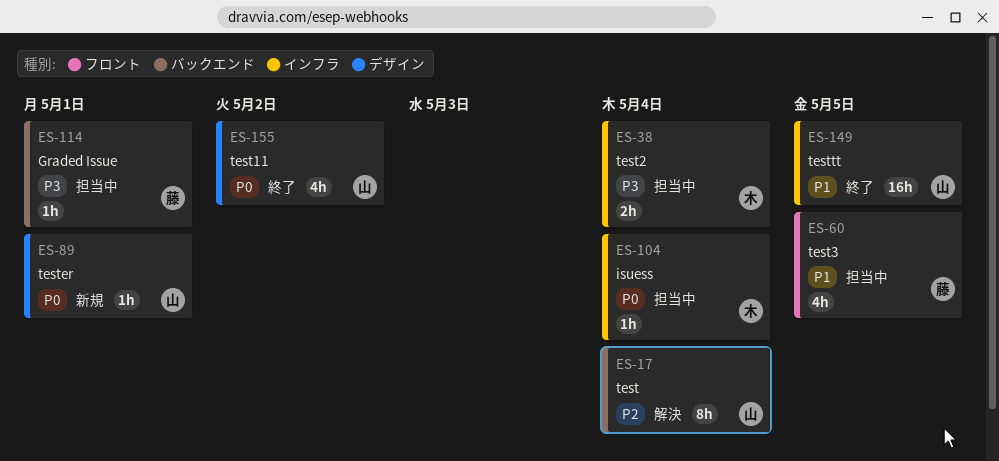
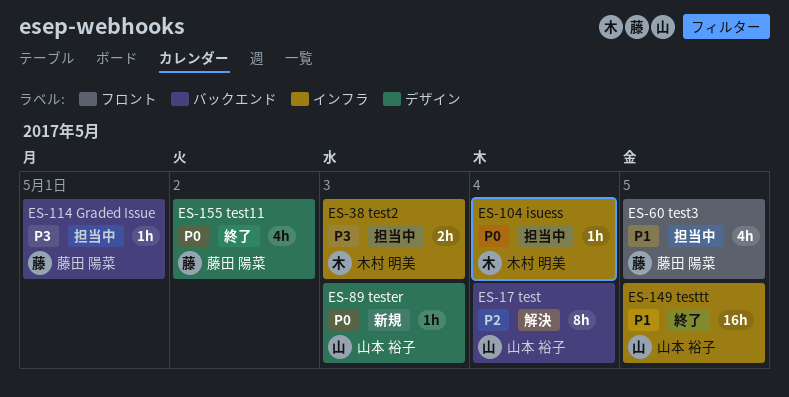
ES-38, due: May 4 -> May 3
ES-89, due: May 1 -> May 3
ES-155, owner: 山本 裕子 -> 藤田 陽菜

